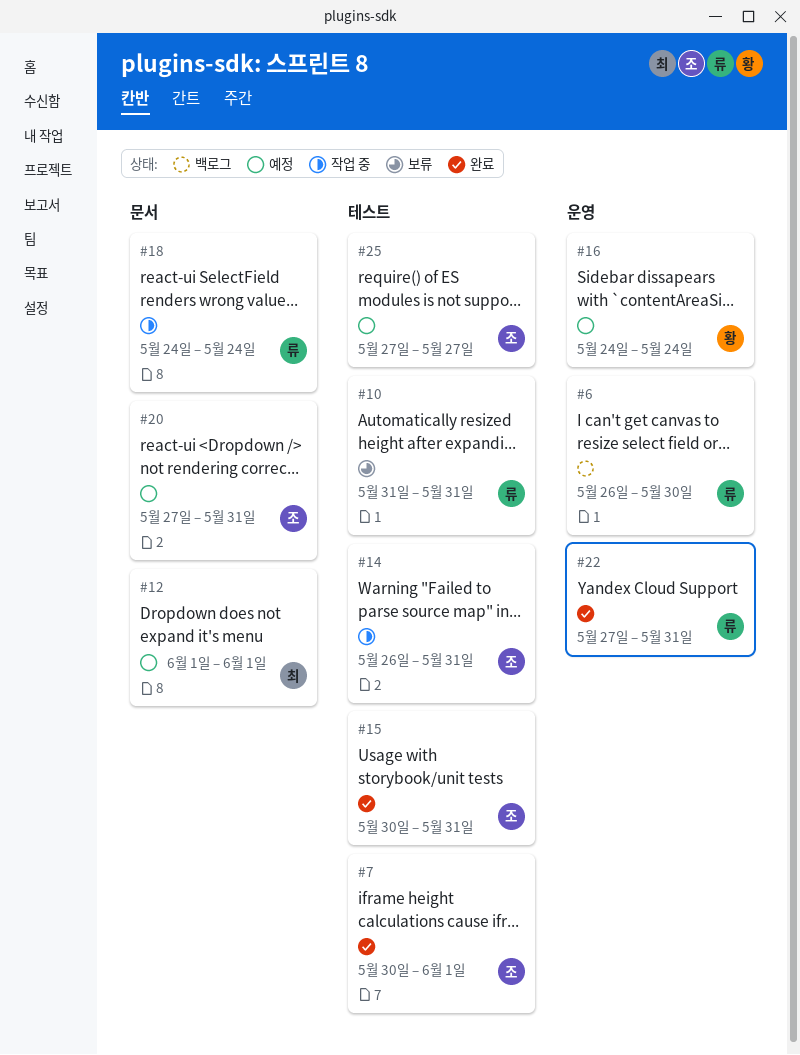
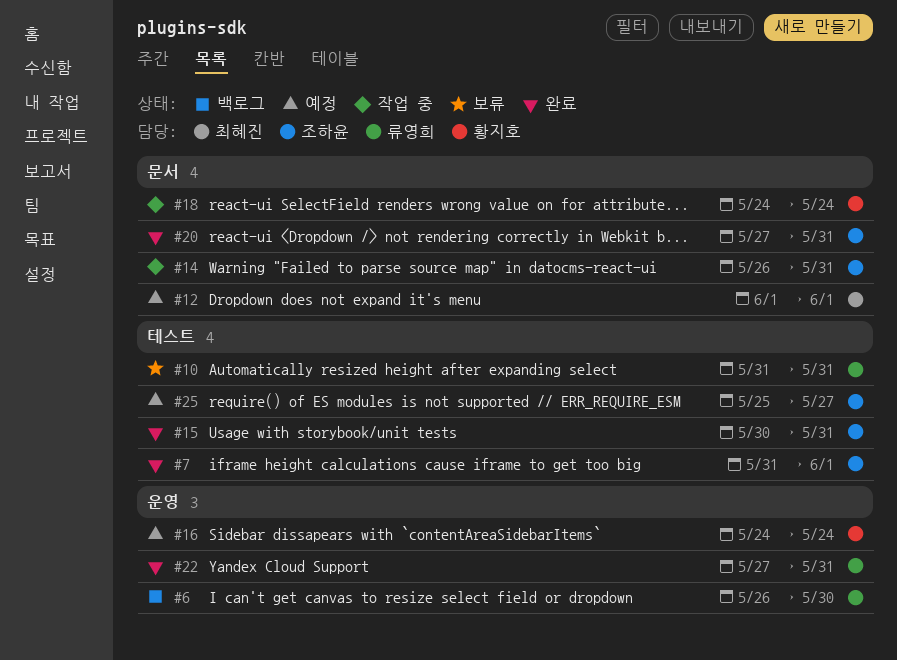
#7, start: May 30 -> May 31
#14, label: 테스트 -> 문서
#18, owner: 류영희 -> 황지호
#20, status: 예정 -> 완료
#25, start: May 27 -> May 25

